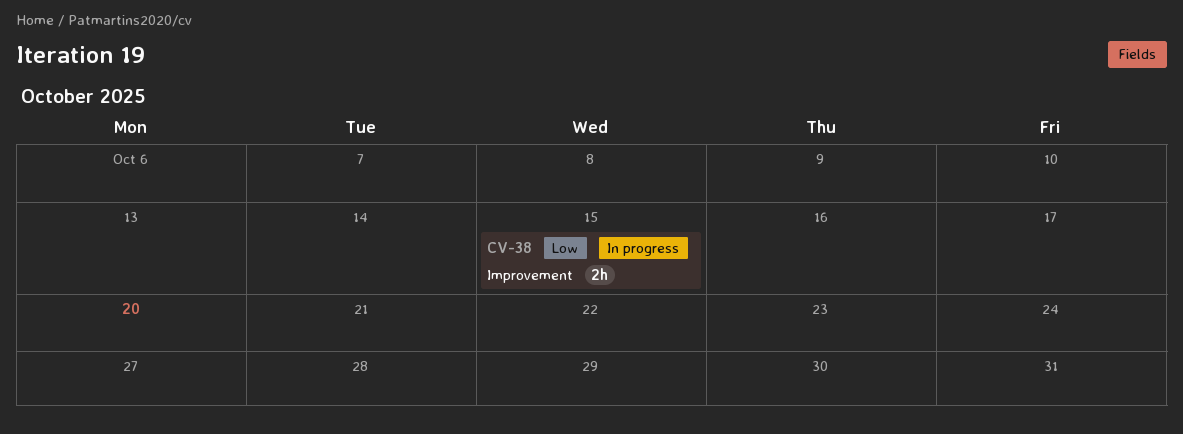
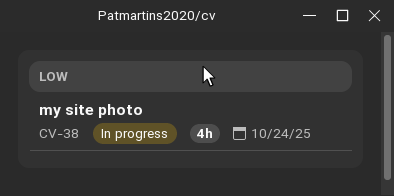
CV-38, estimate: 2h -> 4h
CV-38, due: Oct 15 -> Oct 24

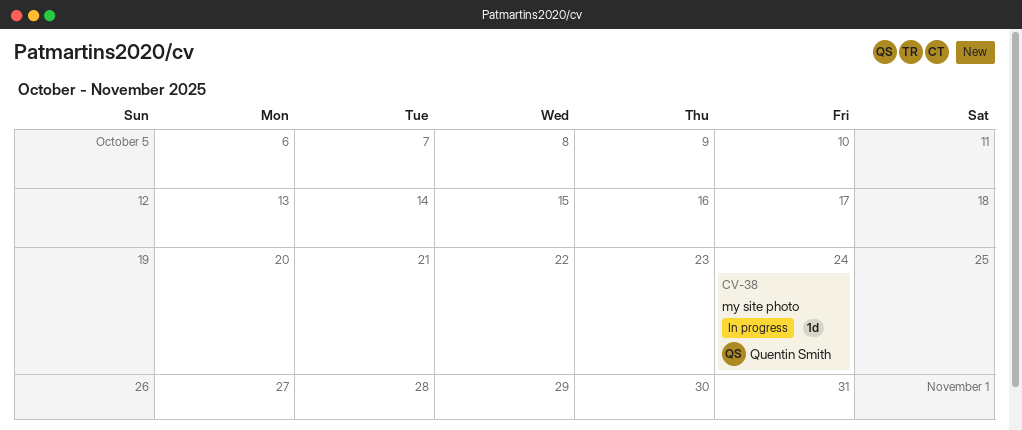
CV-38, estimate: 4h -> 1d

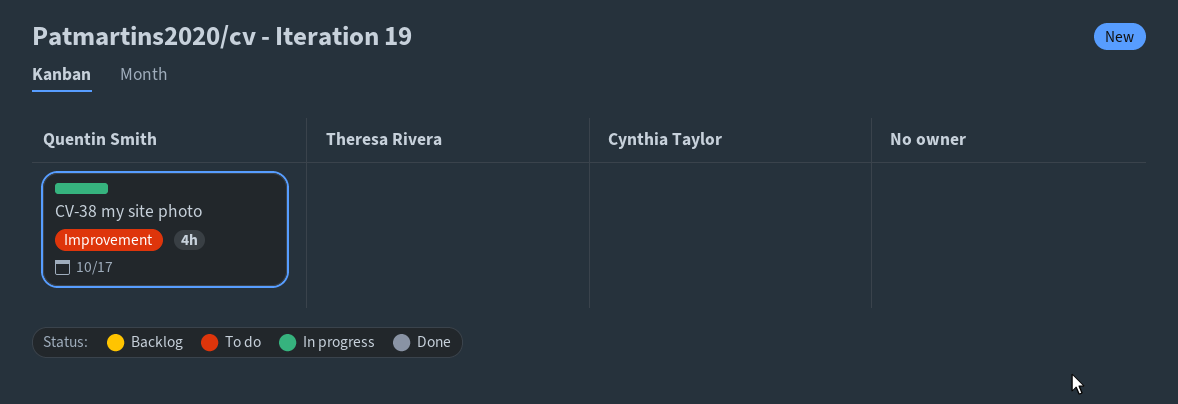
CV-38, estimate: 1d -> 4h
CV-38, due: Oct 24 -> Oct 17

